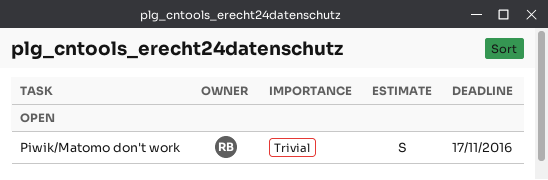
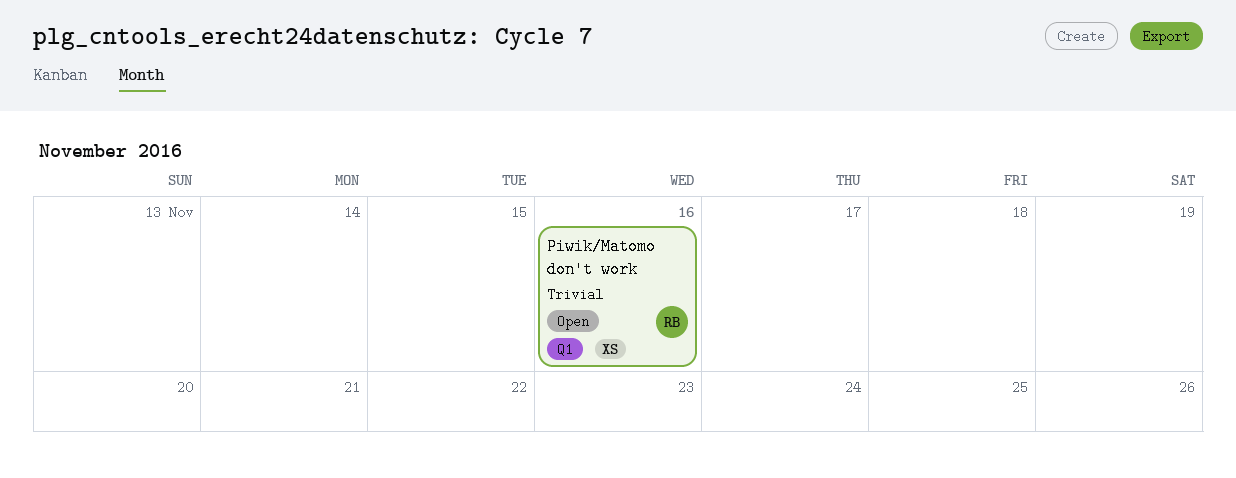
Piwik/Matomo don't work, estimate: S -> XS
Piwik/Matomo don't work, due: Nov 17 -> Nov 16

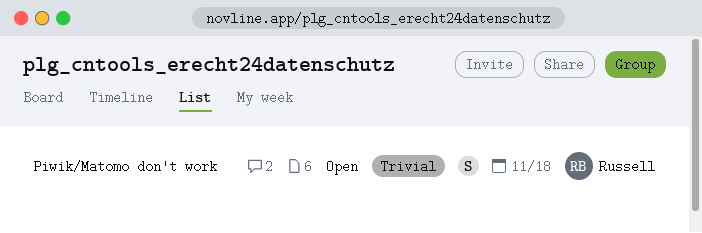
Piwik/Matomo don't work, estimate: XS -> S
Piwik/Matomo don't work, due: Nov 16 -> Nov 18

